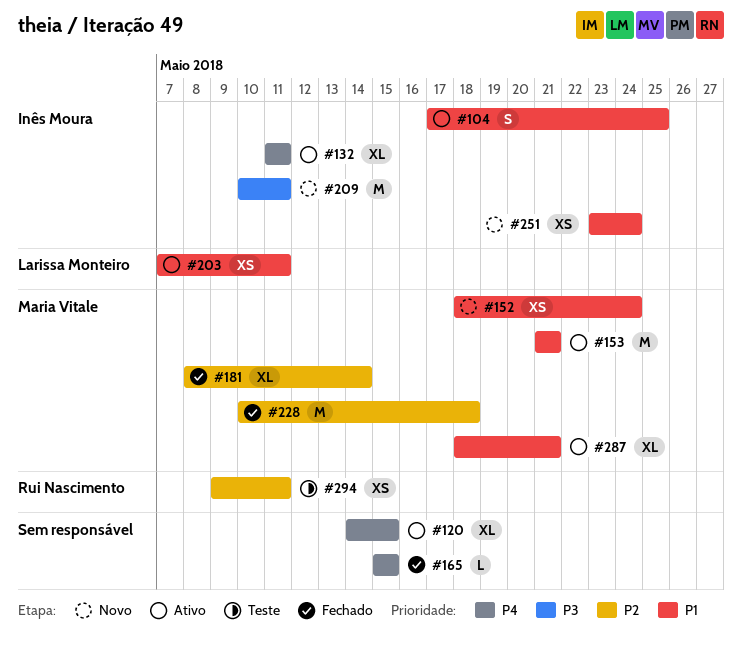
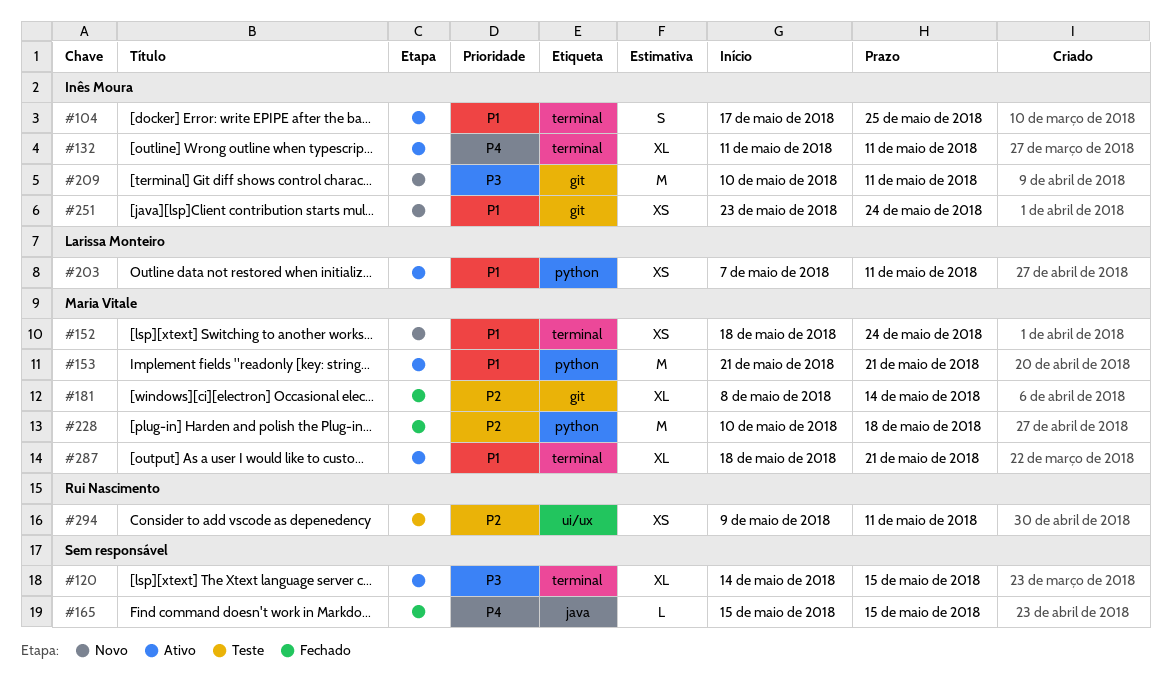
#120, priority: P4 -> P3

